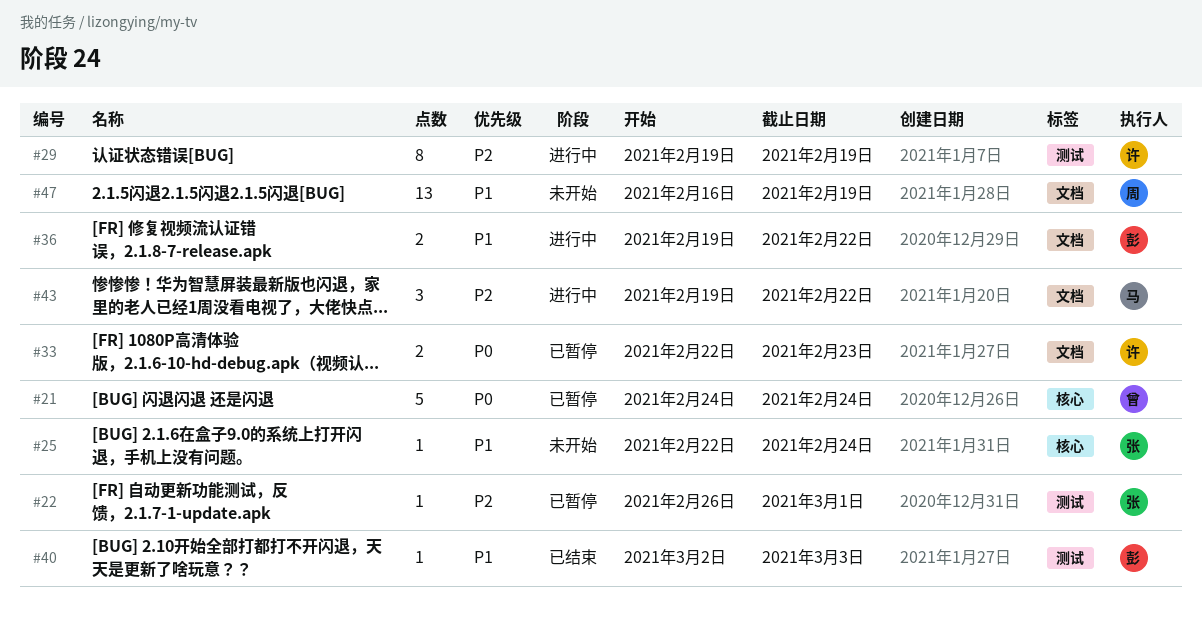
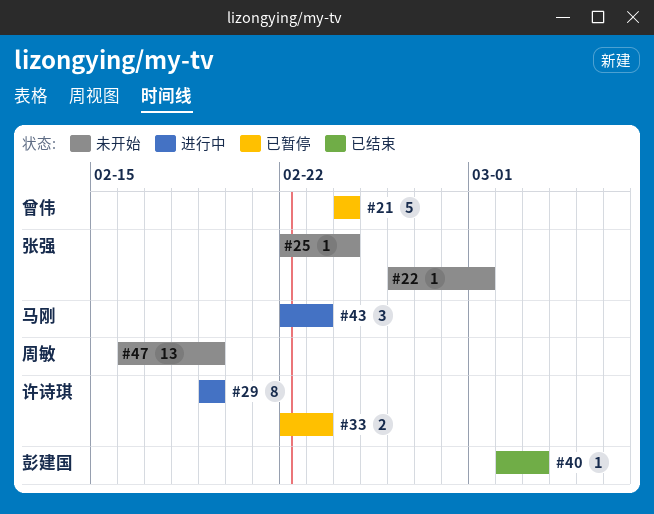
#22, status: 已暂停 -> 未开始
#36: present -> none
#43, start: Feb 19 -> Feb 22
#43, due: Feb 22 -> Feb 23

